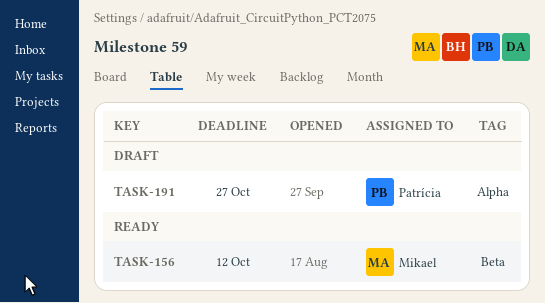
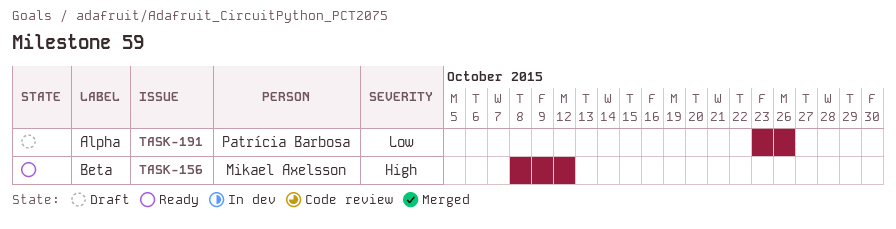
TASK-191, due: Oct 27 -> Oct 26

